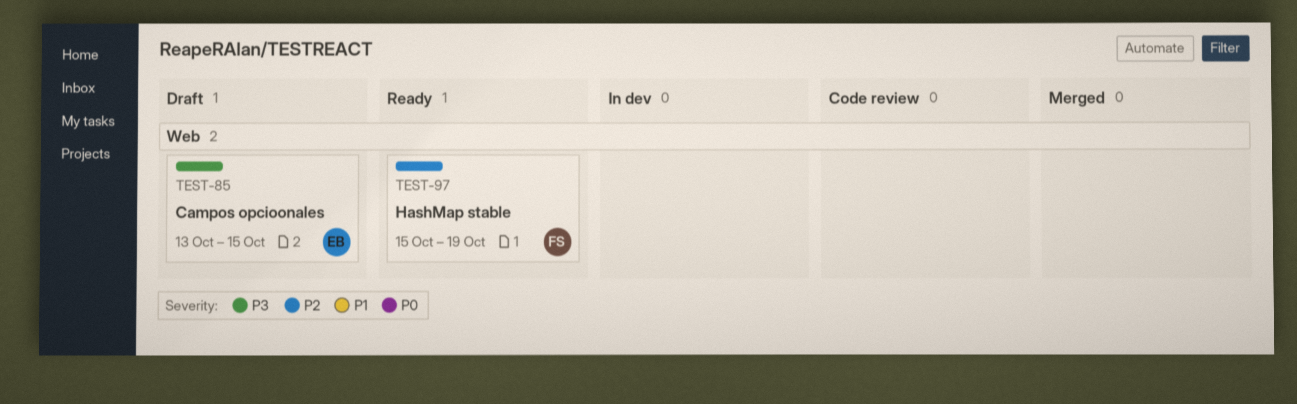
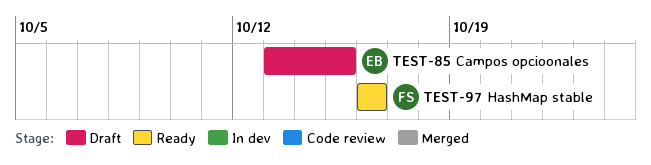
TEST-97, start: Oct 15 -> Oct 16
TEST-97, due: Oct 19 -> Oct 16

